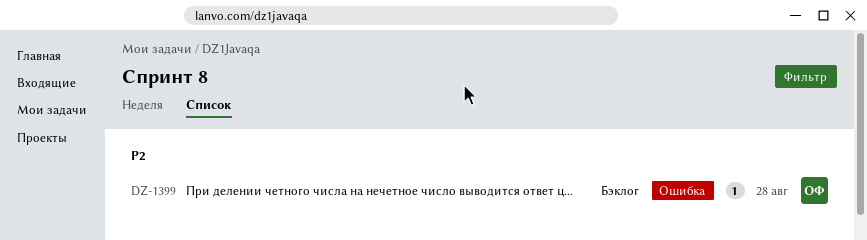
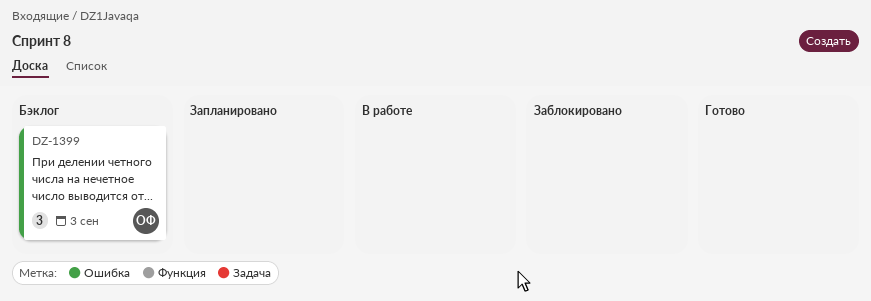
DZ-1399, estimate: 1 -> 3
DZ-1399, due: Aug 28 -> Sep 3

